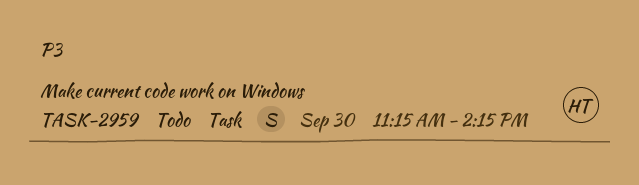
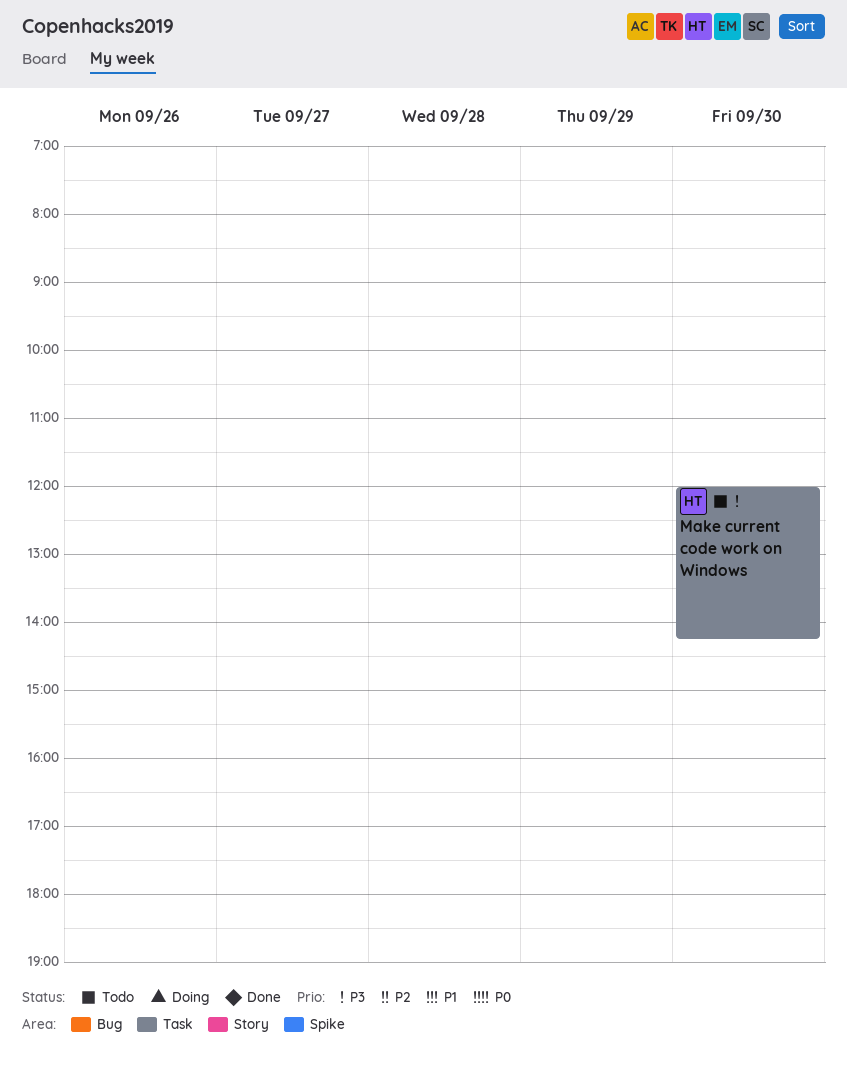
Make current code work on Windows, begins: 11:15 -> 12:00

